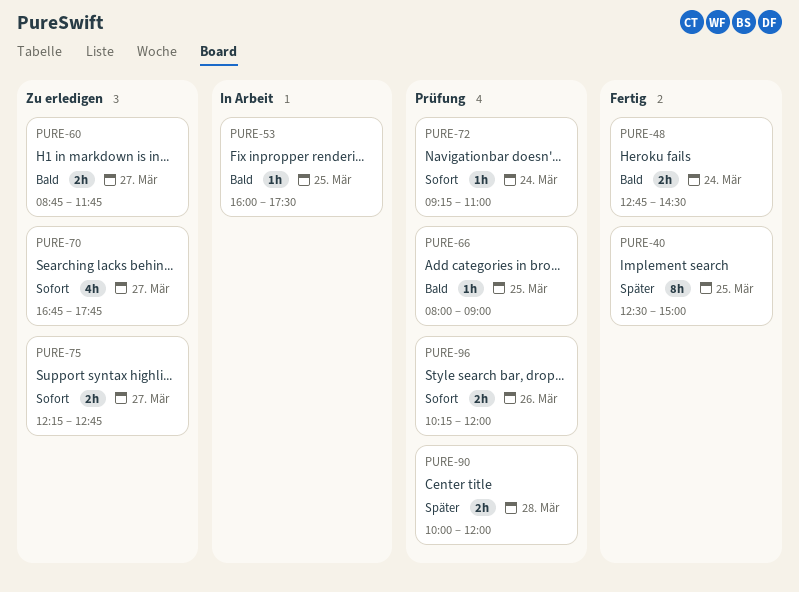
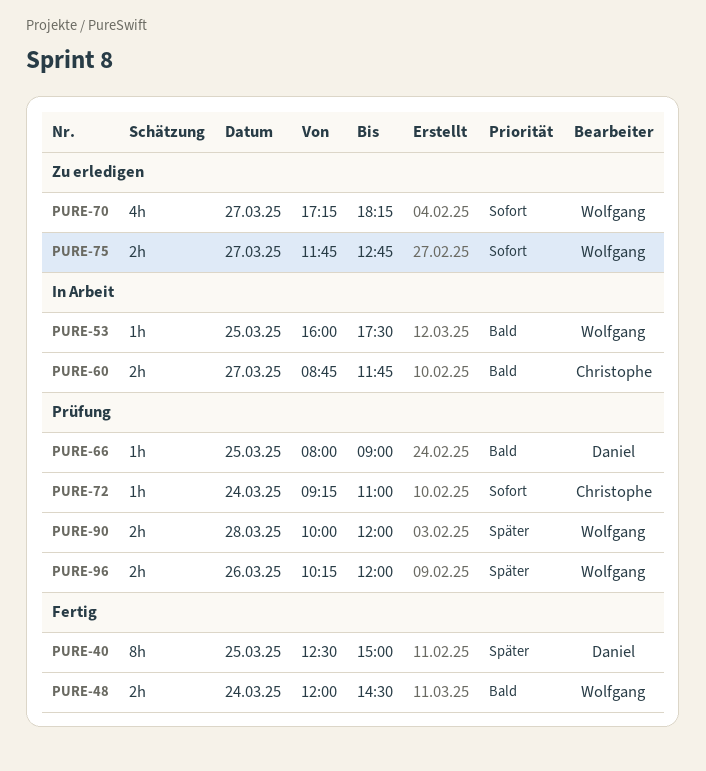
PURE-48, begins: 12:45 -> 12:00
PURE-60, status: Zu erledigen -> In Arbeit
PURE-70, begins: 16:45 -> 17:15
PURE-70, ends: 17:45 -> 18:15
PURE-75, begins: 12:15 -> 11:45
PURE-96, priority: Sofort -> Später

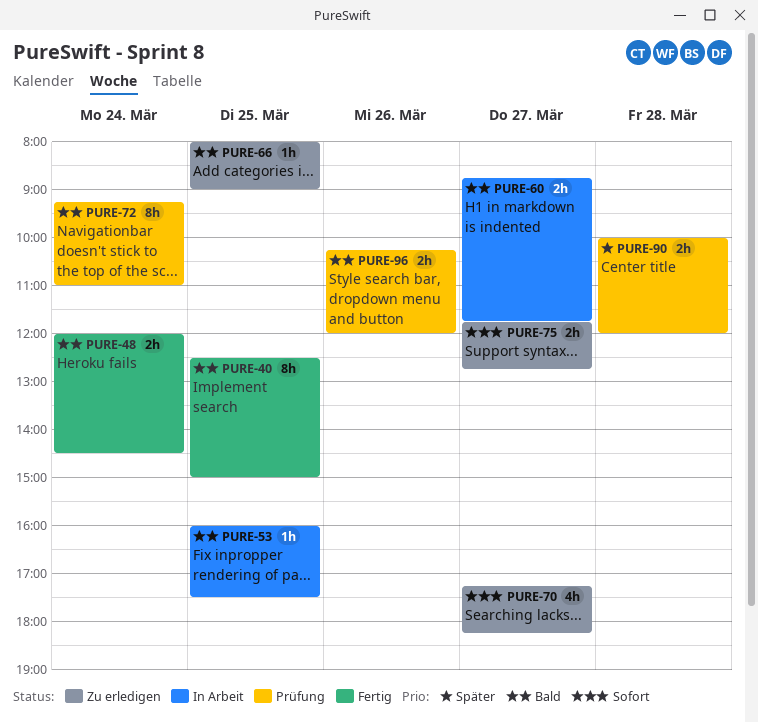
PURE-40, priority: Später -> Bald
PURE-66, status: Prüfung -> Zu erledigen
PURE-72, priority: Sofort -> Bald
PURE-72, estimate: 1h -> 8h
PURE-96, priority: Später -> Bald

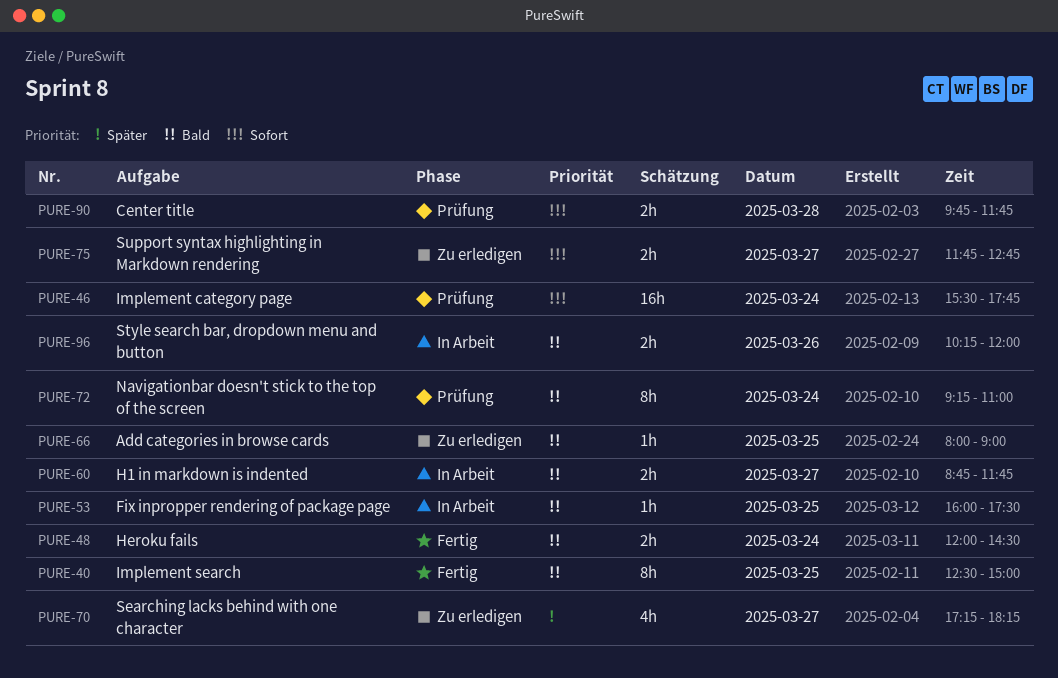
PURE-46: none -> present
PURE-70, priority: Sofort -> Später
PURE-90, priority: Später -> Sofort
PURE-90, begins: 10:00 -> 09:45
PURE-90, ends: 12:00 -> 11:45
PURE-96, status: Prüfung -> In Arbeit

